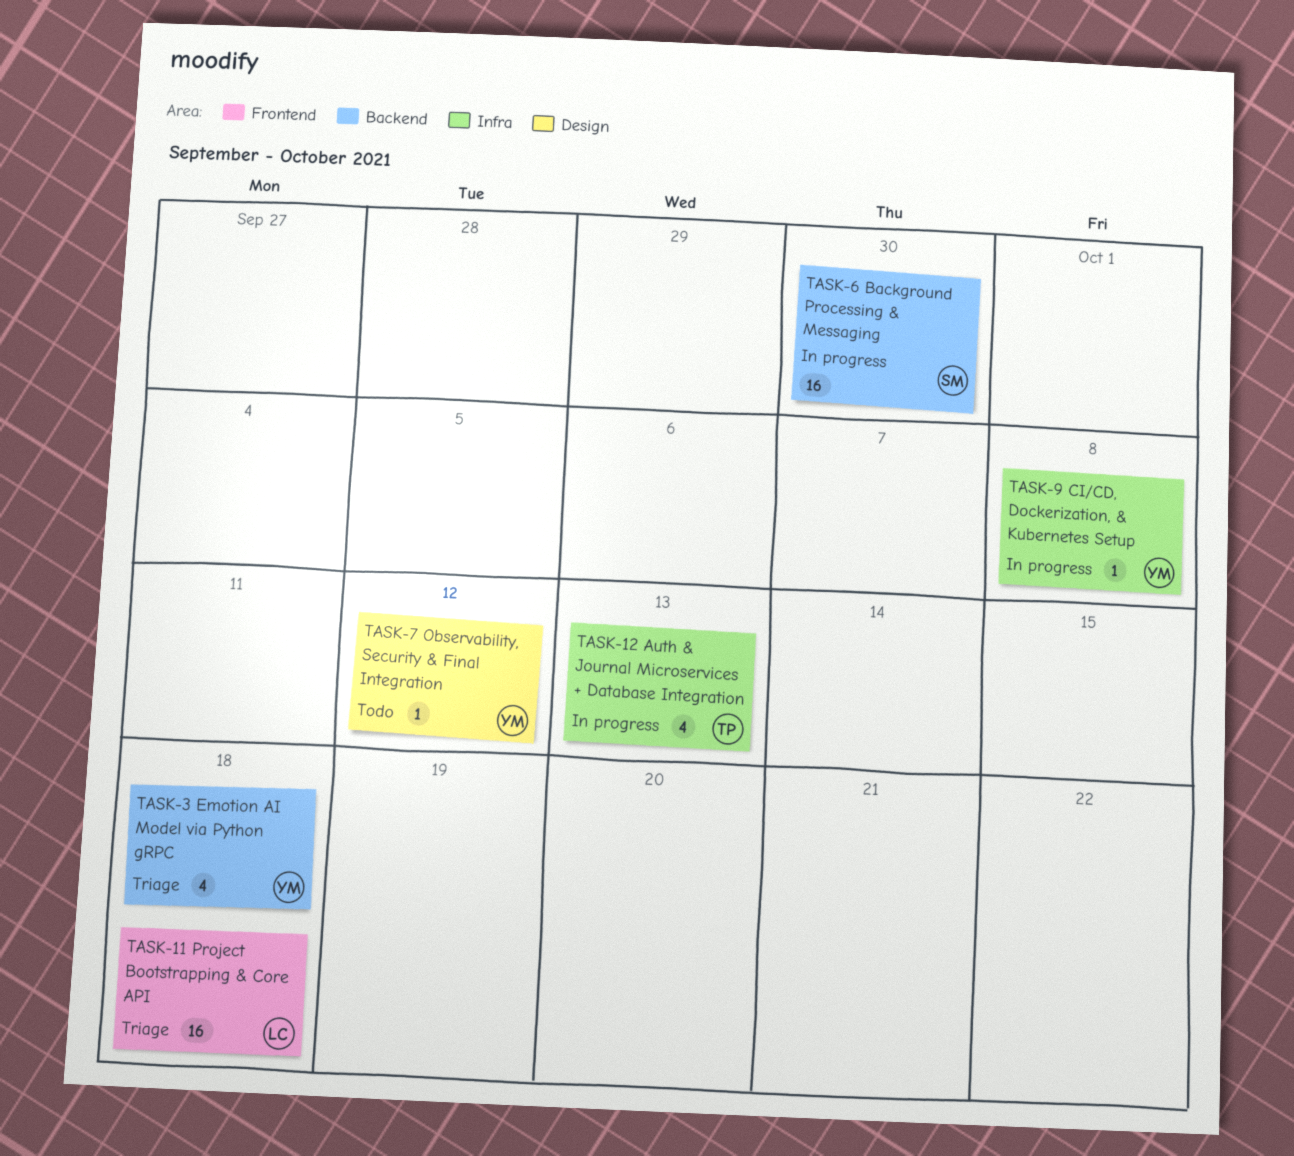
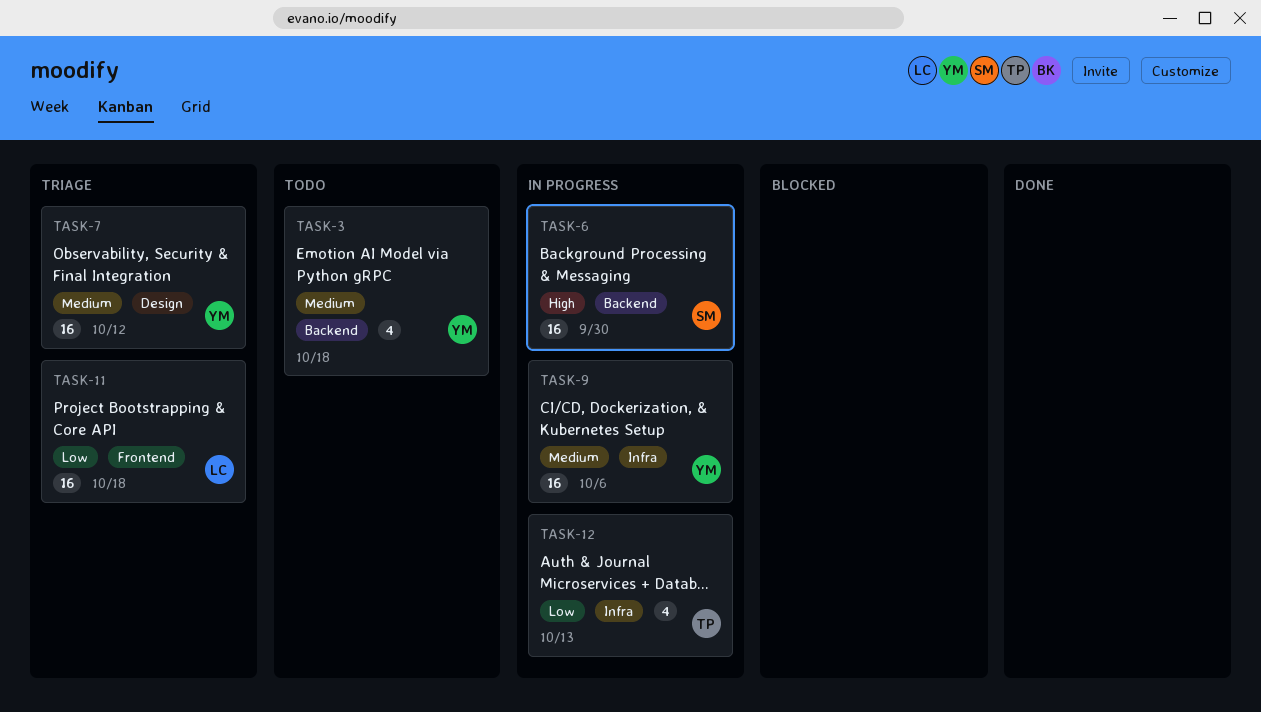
TASK-3, status: Triage -> Todo
TASK-7, status: Todo -> Triage
TASK-7, estimate: 1 -> 16
TASK-9, estimate: 1 -> 16
TASK-9, due: Oct 8 -> Oct 6

